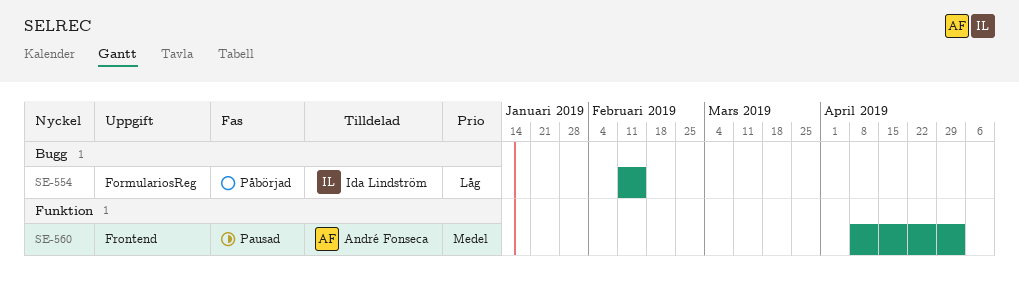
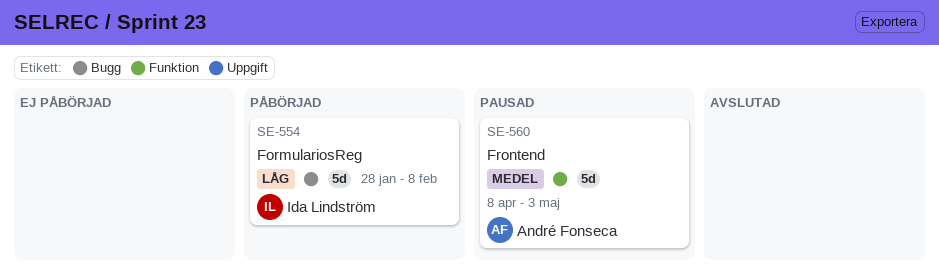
SE-554, start: Feb 11 -> Jan 28
SE-554, due: Feb 15 -> Feb 8

